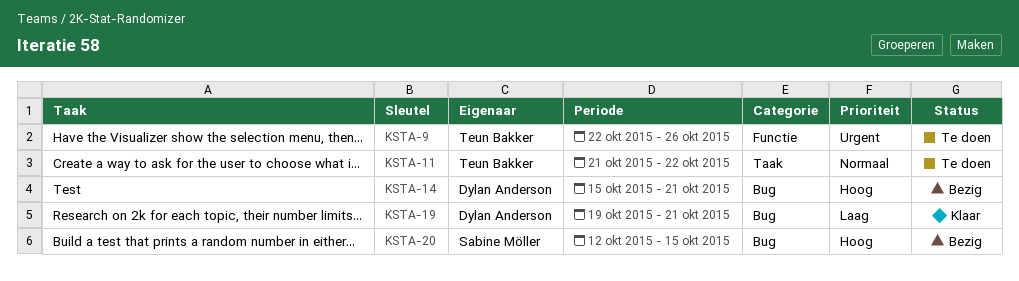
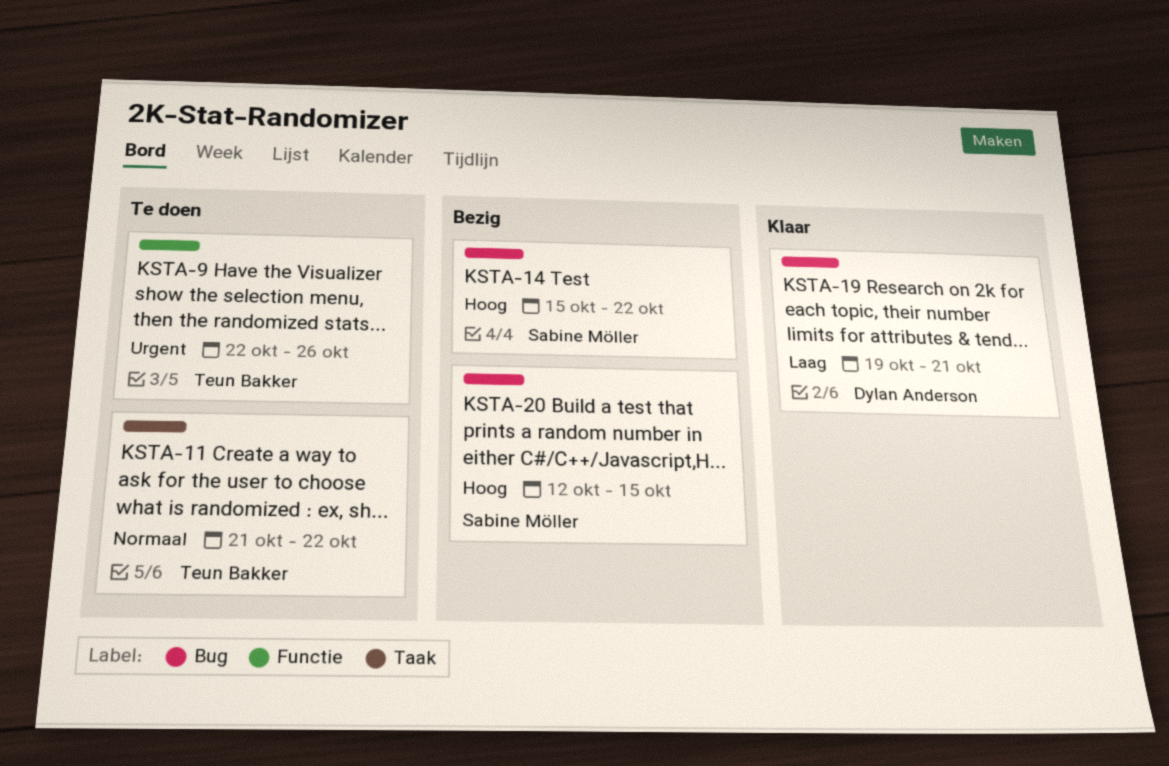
KSTA-14, owner: Dylan Anderson -> Sabine Möller
KSTA-14, due: Oct 21 -> Oct 22

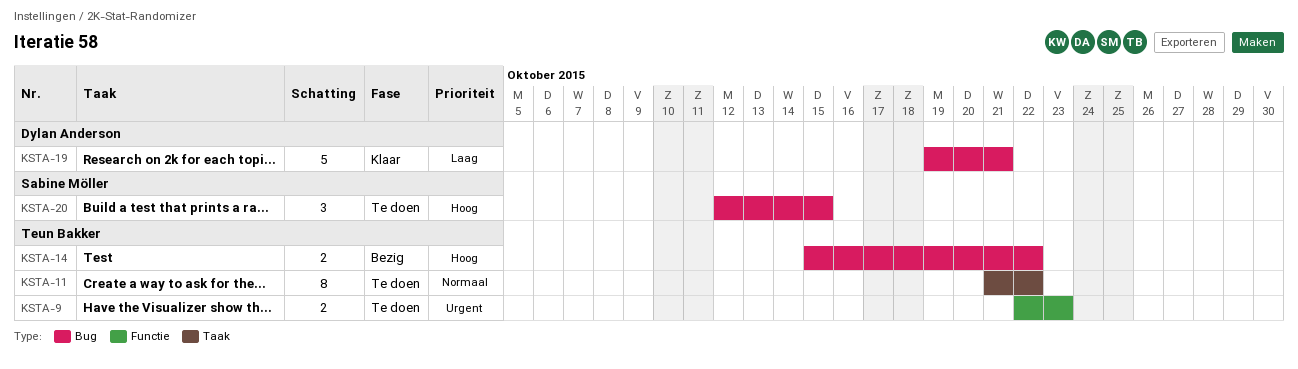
KSTA-9, due: Oct 26 -> Oct 23
KSTA-14, owner: Sabine Möller -> Teun Bakker
KSTA-20, status: Bezig -> Te doen

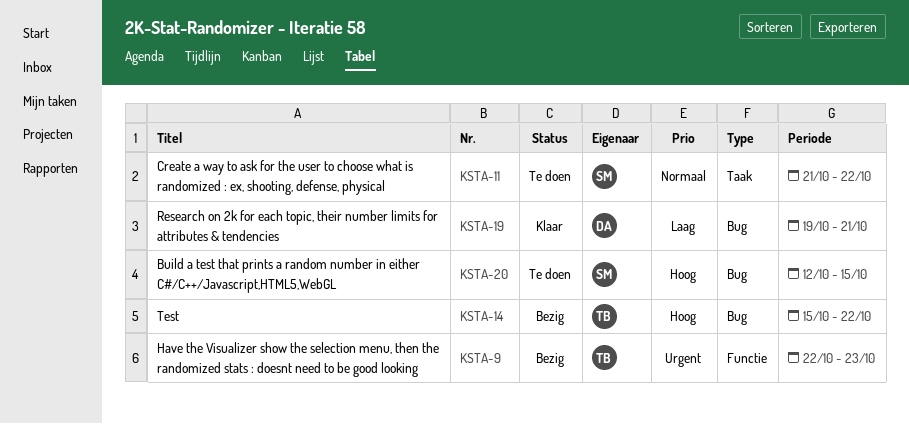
KSTA-9, status: Te doen -> Bezig
KSTA-11, owner: Teun Bakker -> Sabine Möller

